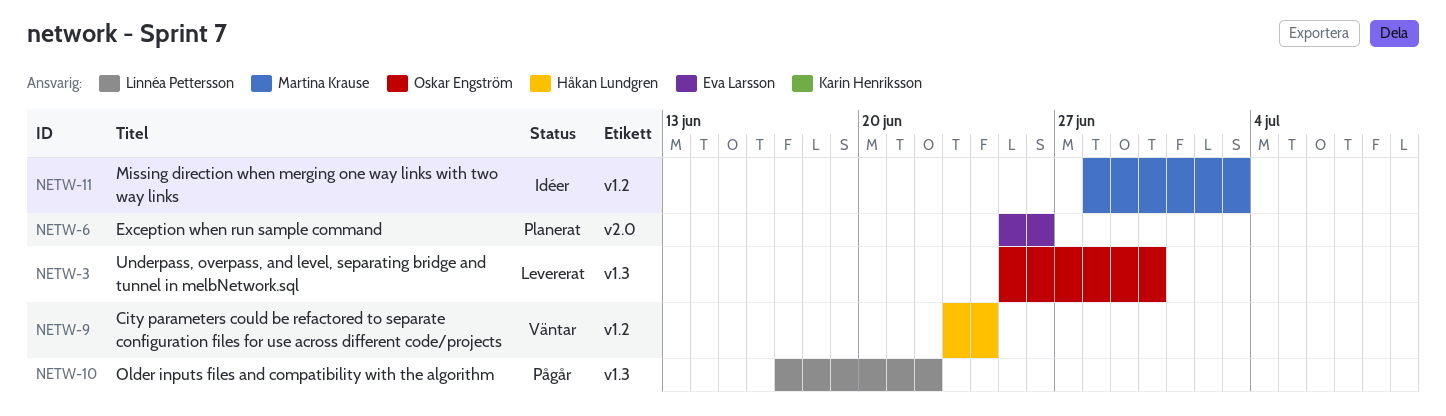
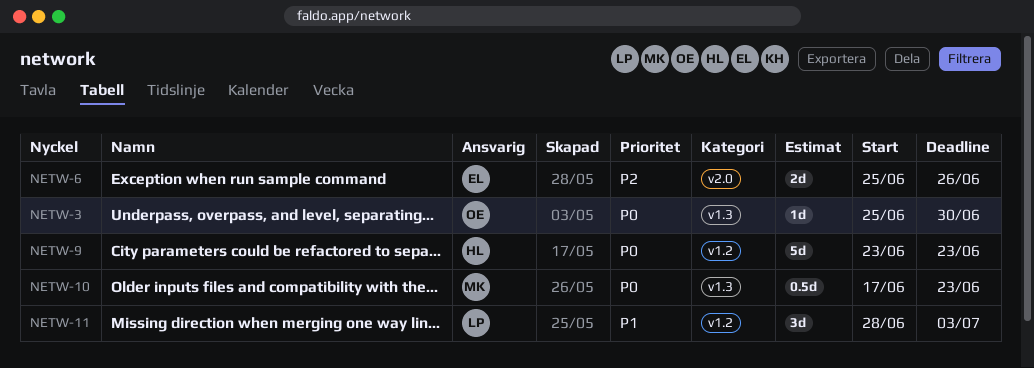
NETW-9, due: Jun 24 -> Jun 23
NETW-10, owner: Linnéa Pettersson -> Martina Krause
NETW-10, due: Jun 22 -> Jun 23
NETW-11, owner: Martina Krause -> Linnéa Pettersson

